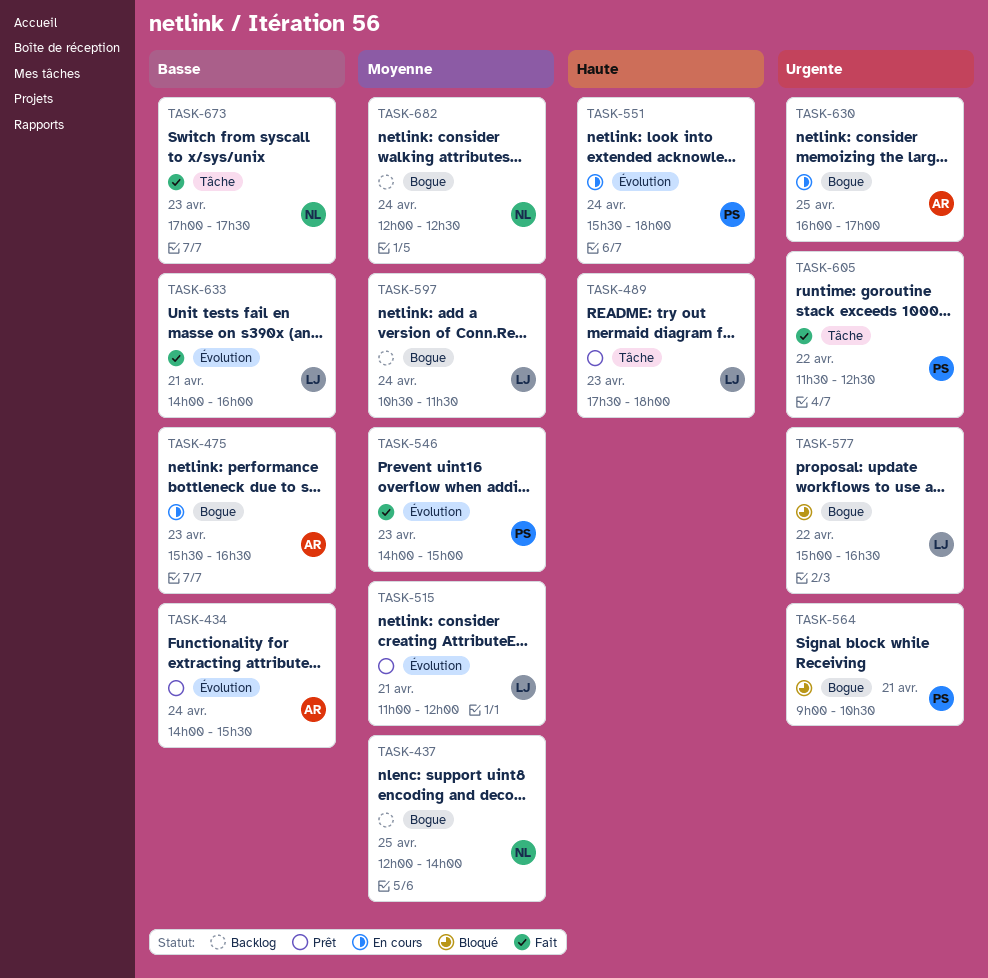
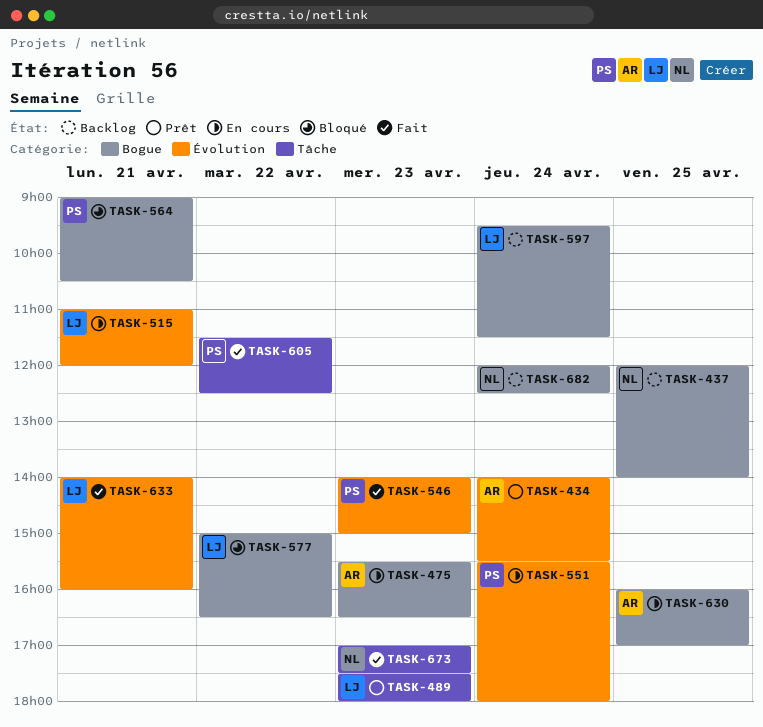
TASK-515, status: Prêt -> En cours
TASK-597, begins: 10:30 -> 09:30

